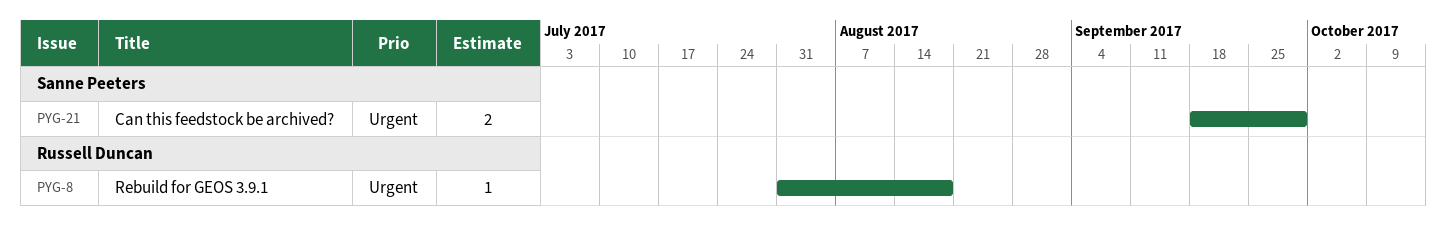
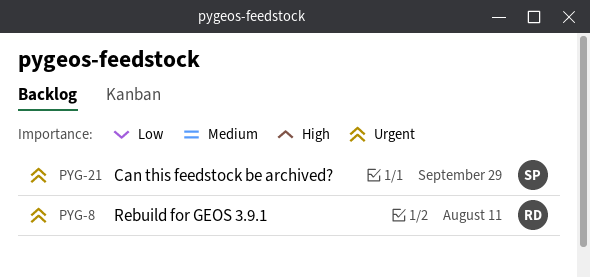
PYG-8, due: Aug 18 -> Aug 11

